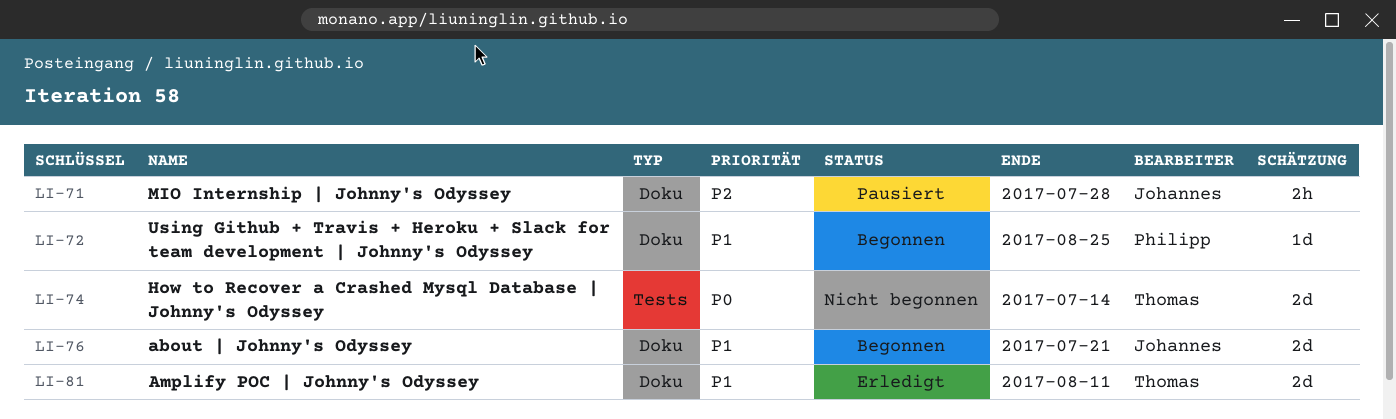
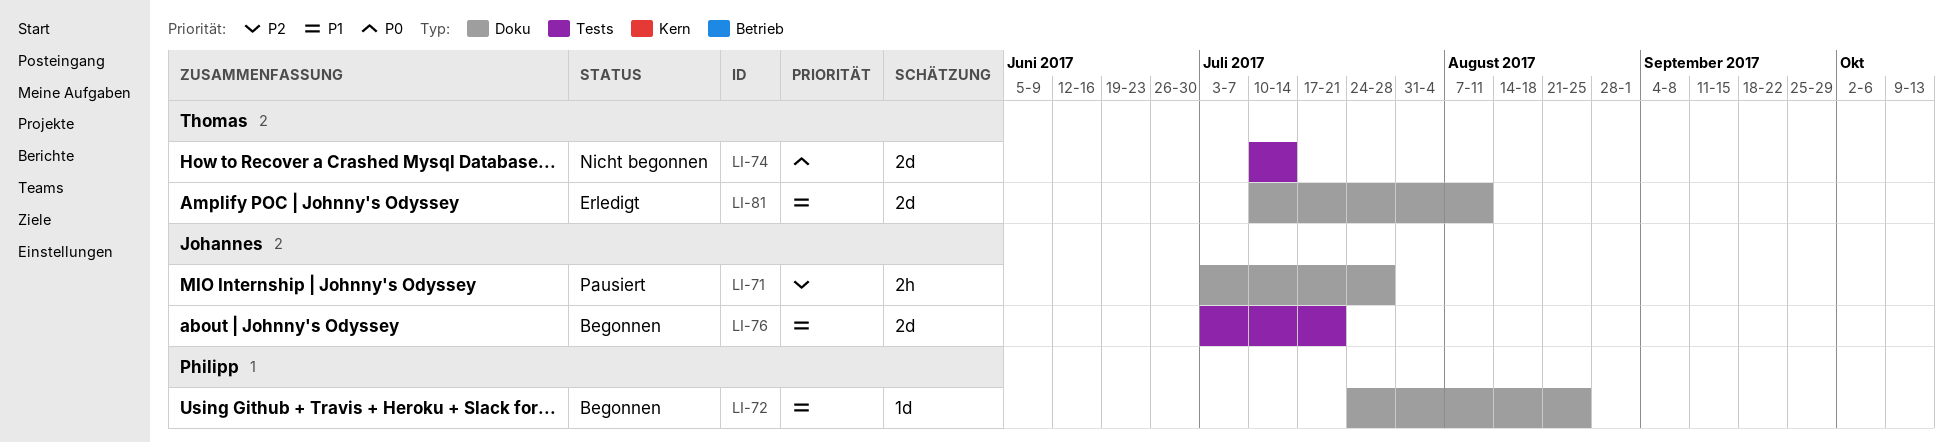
LI-76, label: Doku -> Tests

